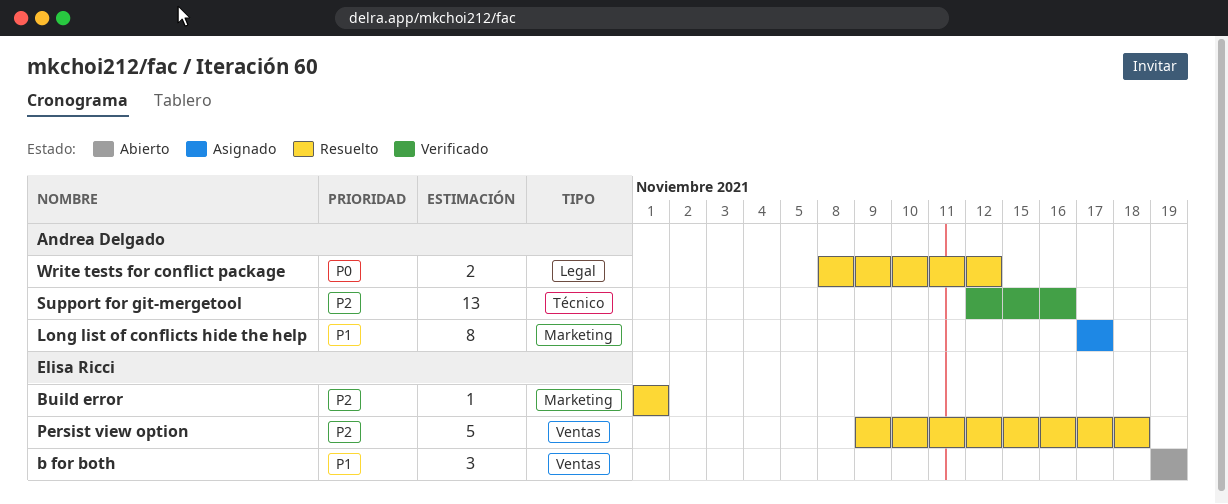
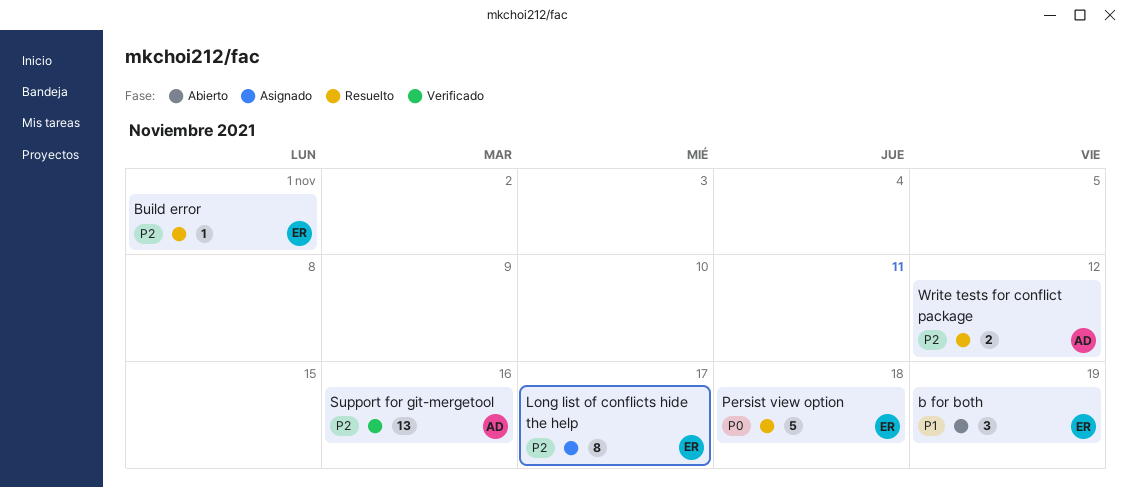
Long list of conflicts hide the help, owner: Andrea Delgado -> Elisa Ricci
Long list of conflicts hide the help, priority: P1 -> P2
Persist view option, priority: P2 -> P0
Write tests for conflict package, priority: P0 -> P2

